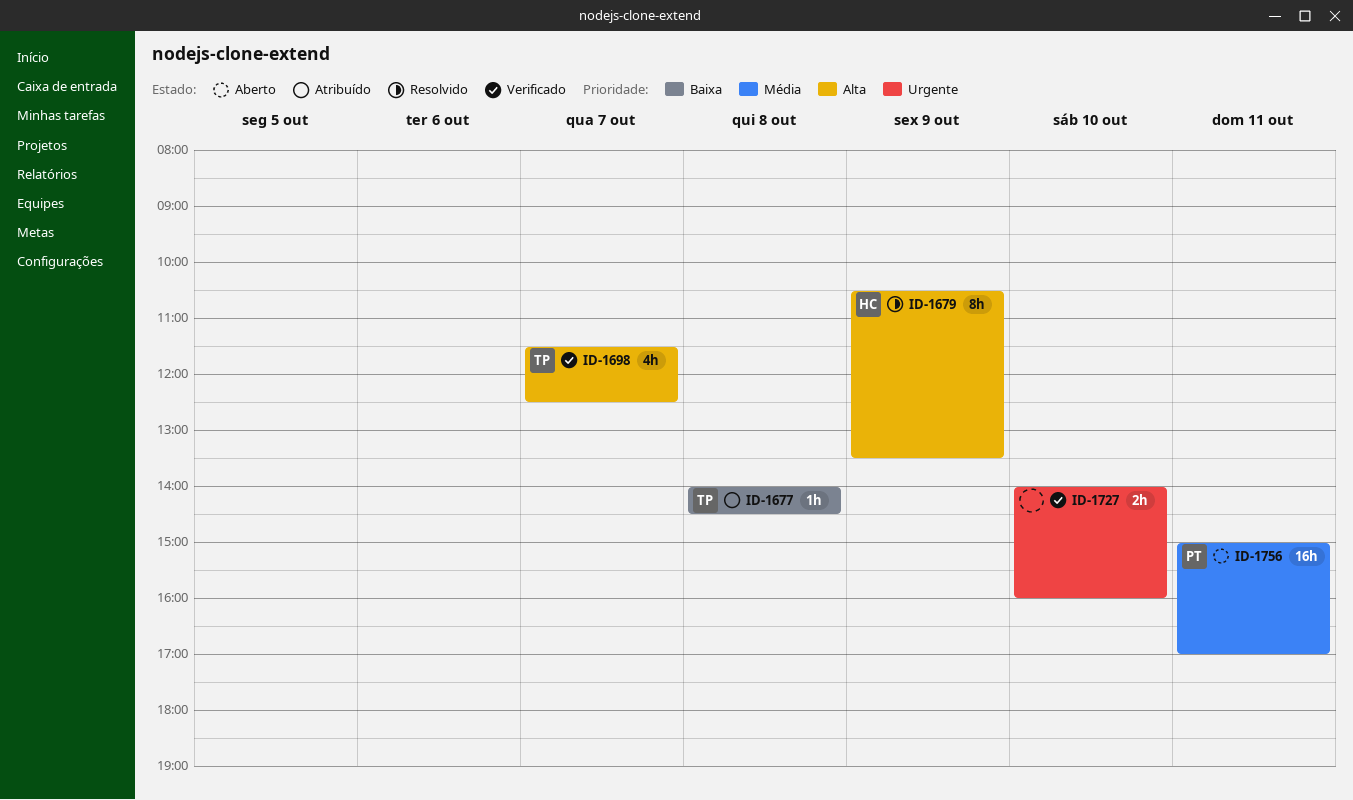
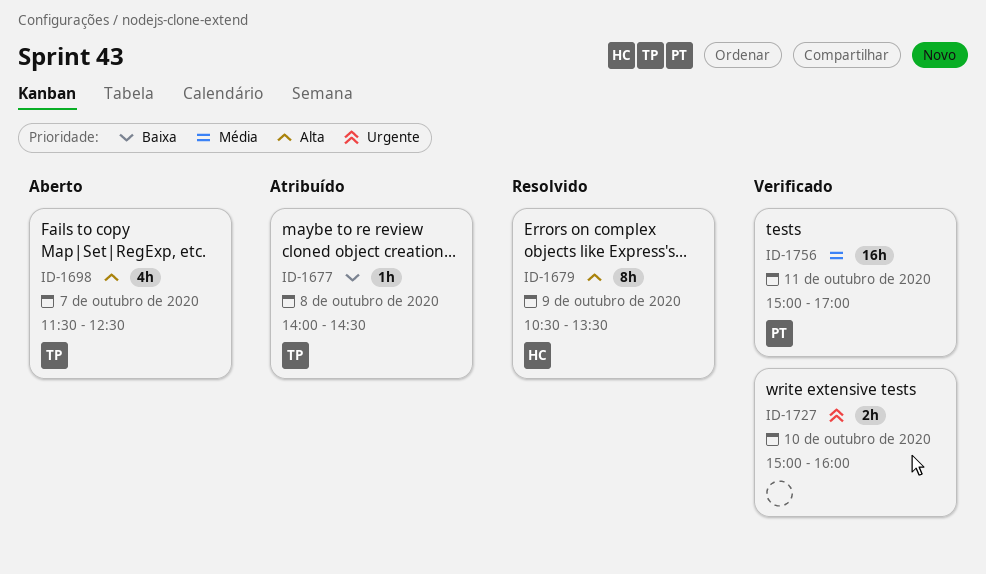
ID-1698, status: Verificado -> Aberto
ID-1727, begins: 14:00 -> 15:00
ID-1756, status: Aberto -> Verificado

